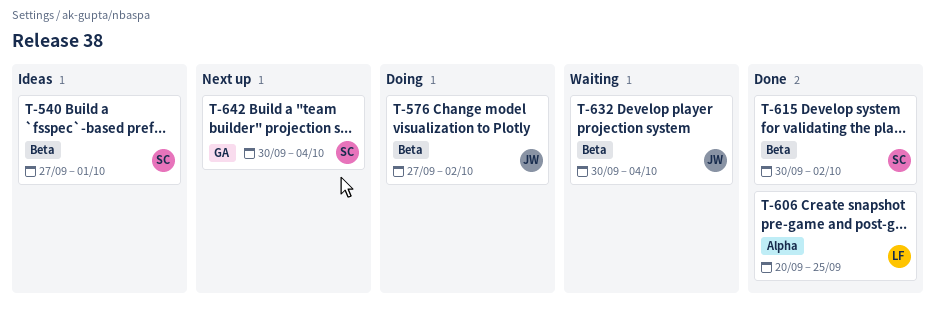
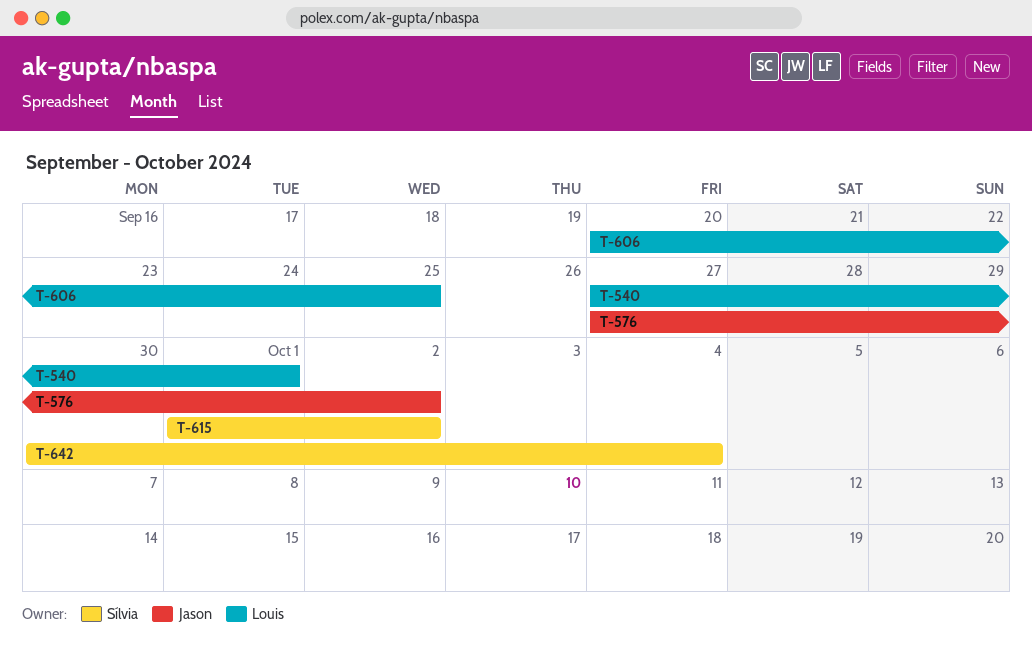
T-540, owner: Sílvia -> Louis
T-615, start: Sep 30 -> Oct 1
T-632: present -> none

